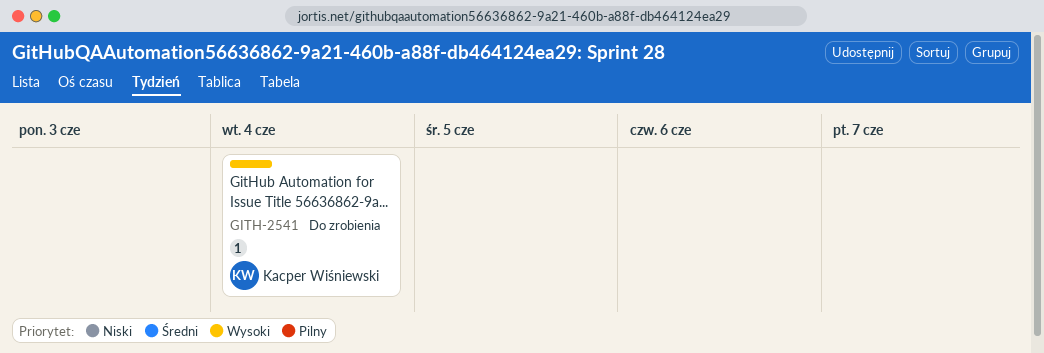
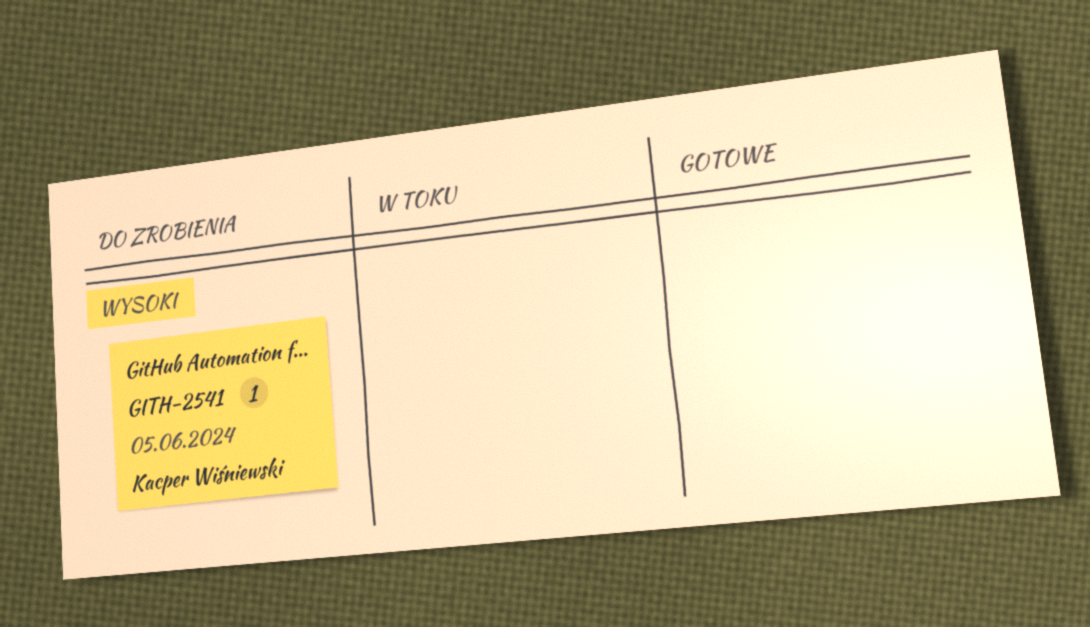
GITH-2541, due: Jun 4 -> Jun 5

